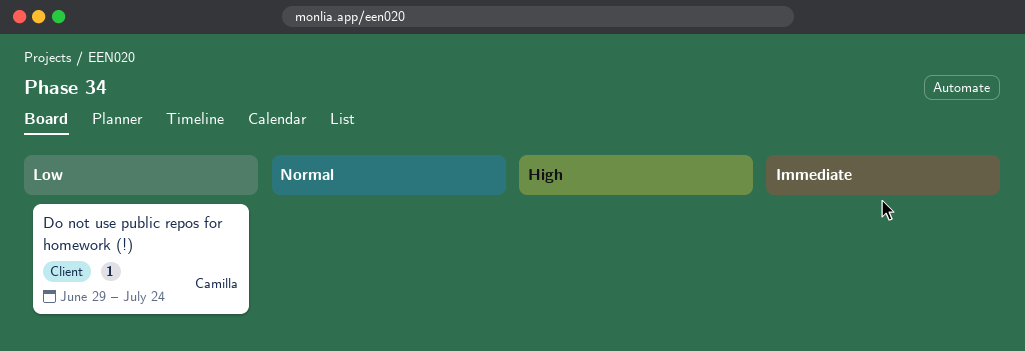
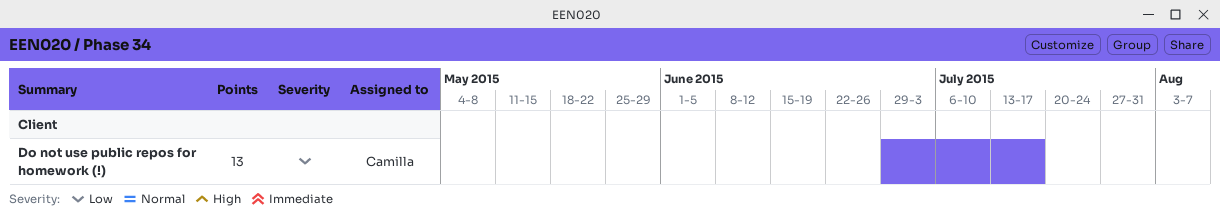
Do not use public repos for homework (!), estimate: 1 -> 13
Do not use public repos for homework (!), due: Jul 24 -> Jul 17

